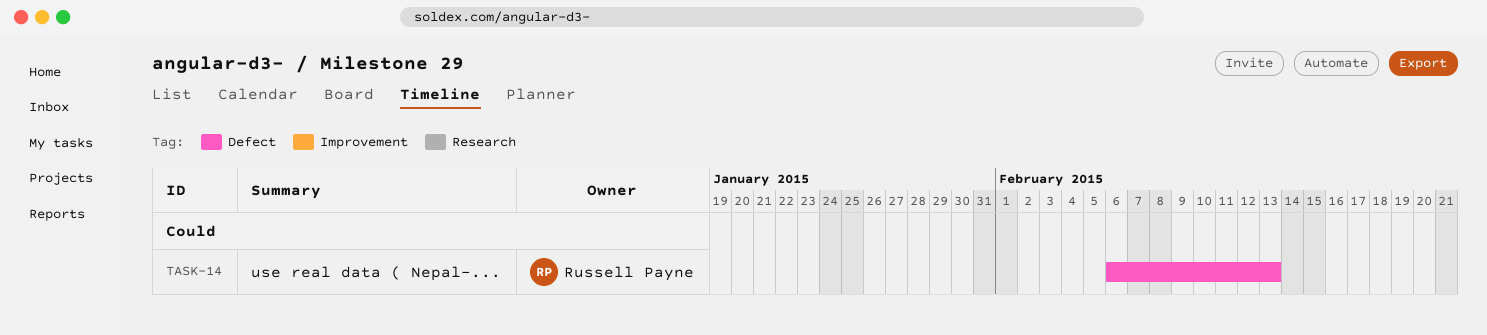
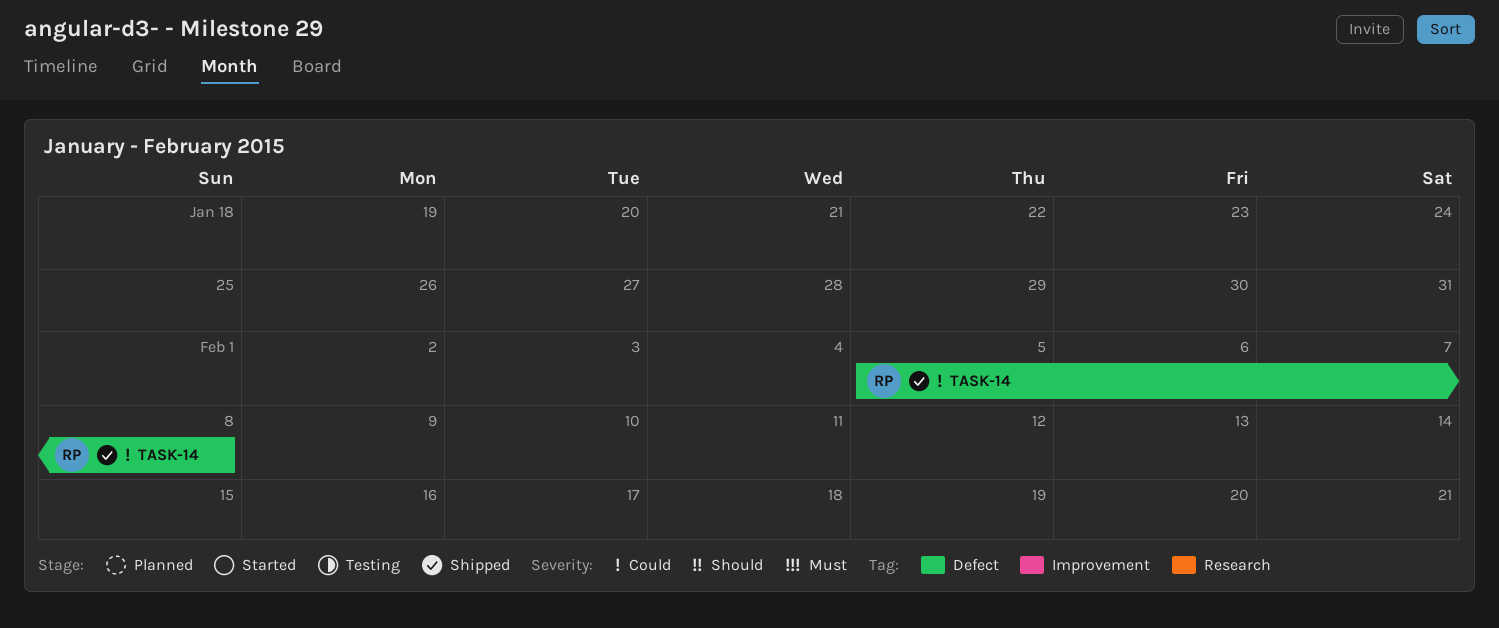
TASK-14, start: Feb 6 -> Feb 5
TASK-14, due: Feb 13 -> Feb 8

